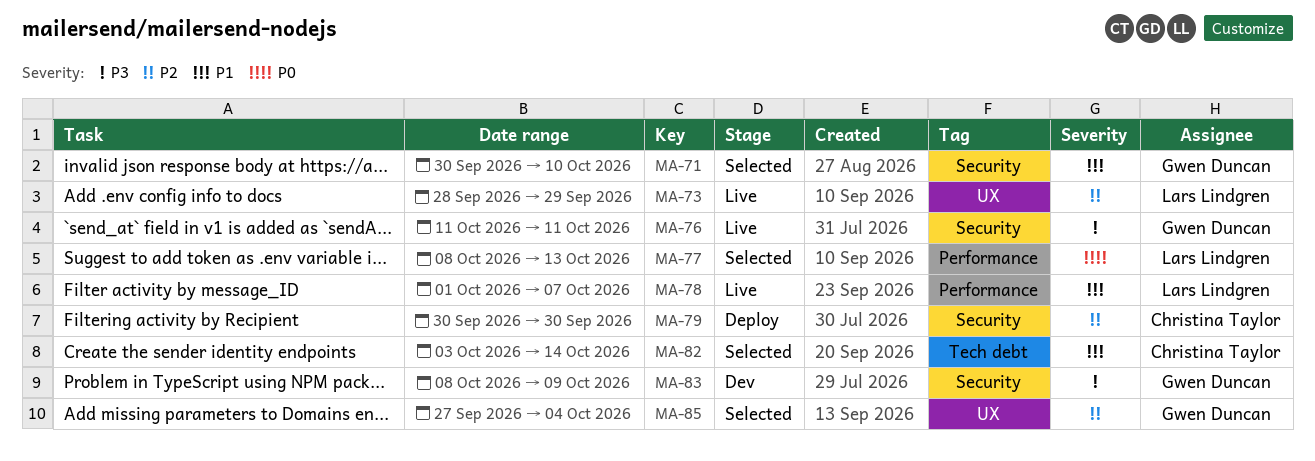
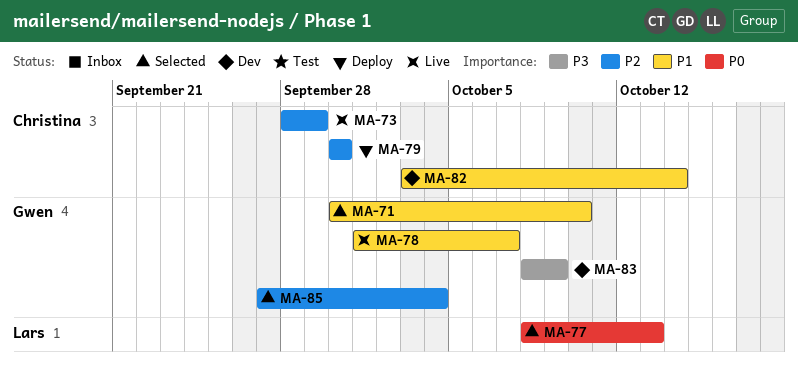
MA-73, owner: Lars Lindgren -> Christina Taylor
MA-76: present -> none
MA-78, owner: Lars Lindgren -> Gwen Duncan
MA-82, status: Selected -> Dev

